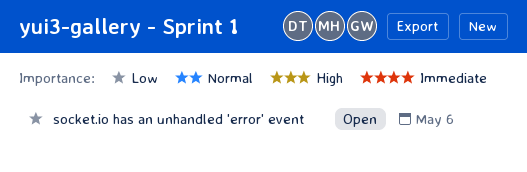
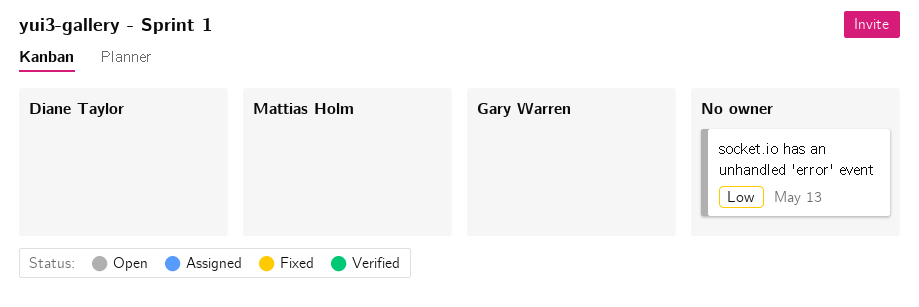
socket.io has an unhandled 'error' event, due: May 6 -> May 13

